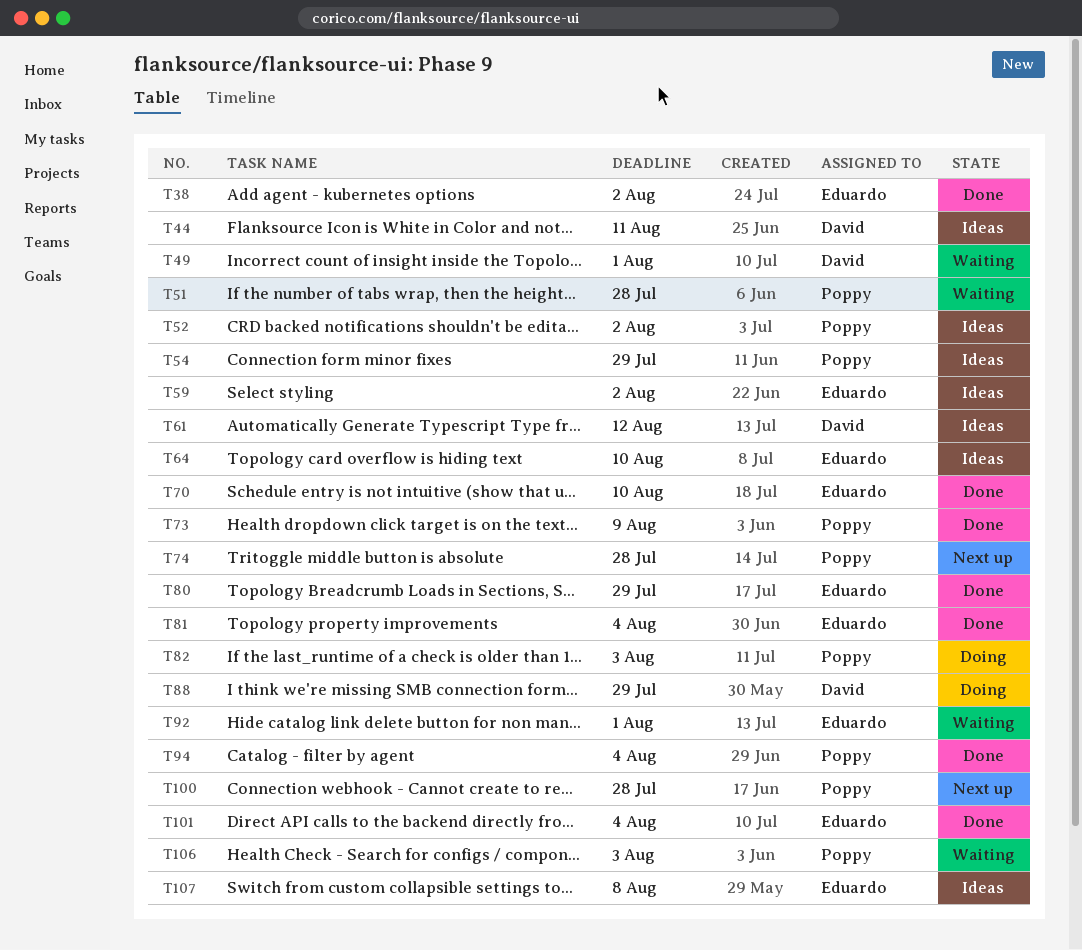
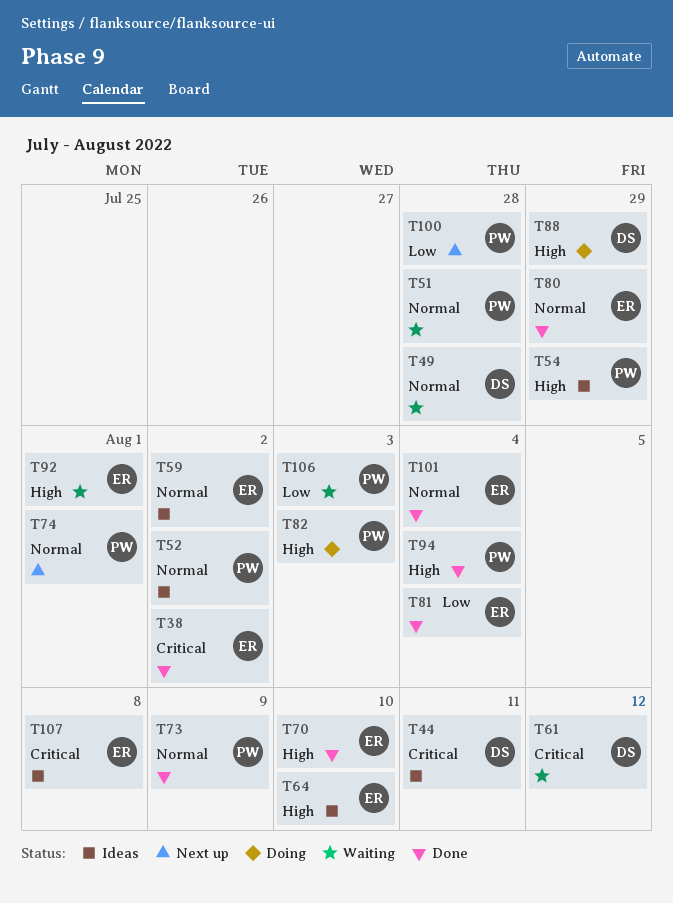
T49, due: Aug 1 -> Jul 28
T61, status: Ideas -> Waiting
T74, due: Jul 28 -> Aug 1

